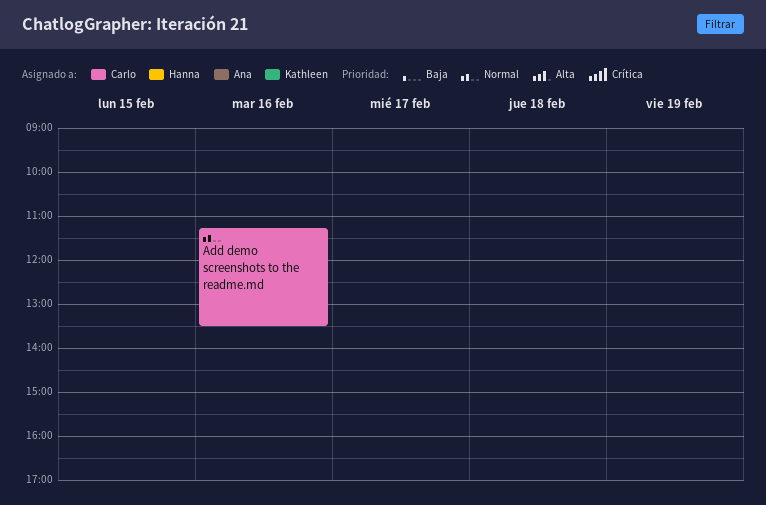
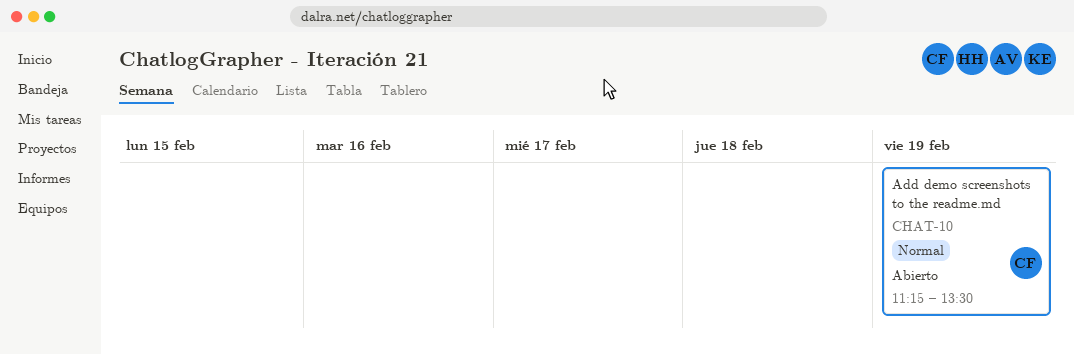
Add demo screenshots to the readme.md, day: Feb 16 -> Feb 19

